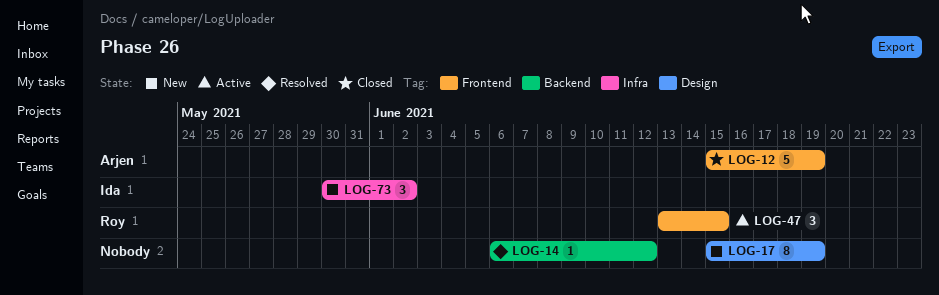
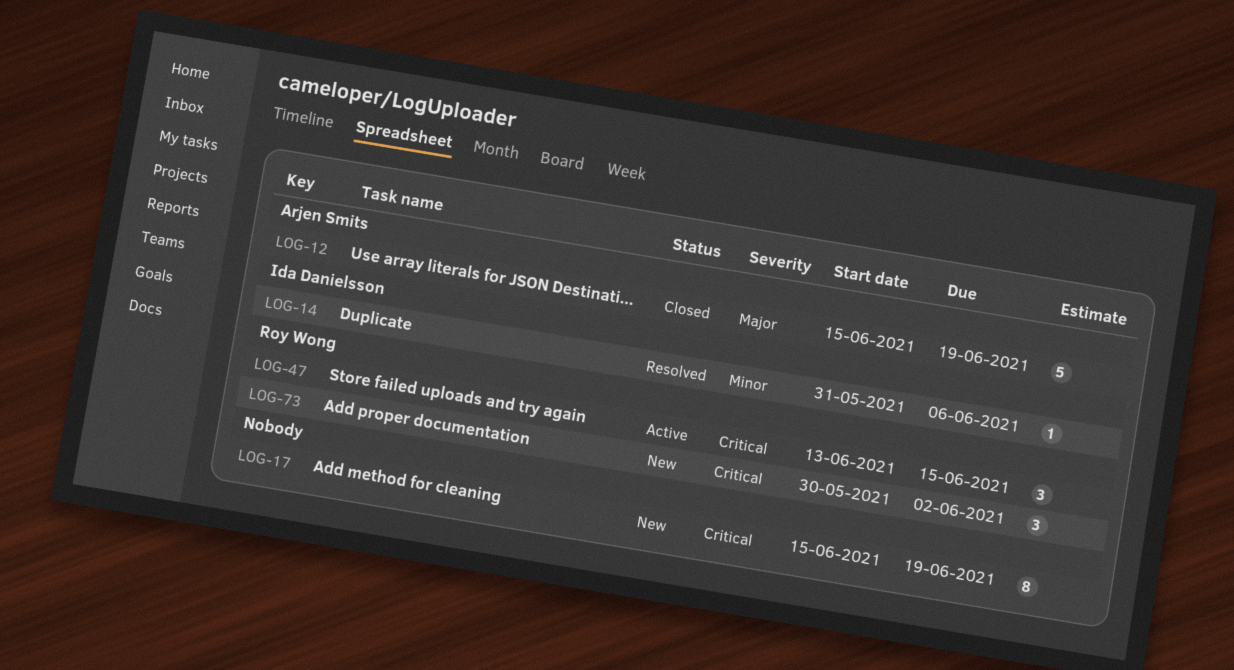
LOG-14, owner: none -> Ida Danielsson
LOG-14, start: Jun 6 -> May 31
LOG-14, due: Jun 12 -> Jun 6
LOG-73, owner: Ida Danielsson -> Roy Wong

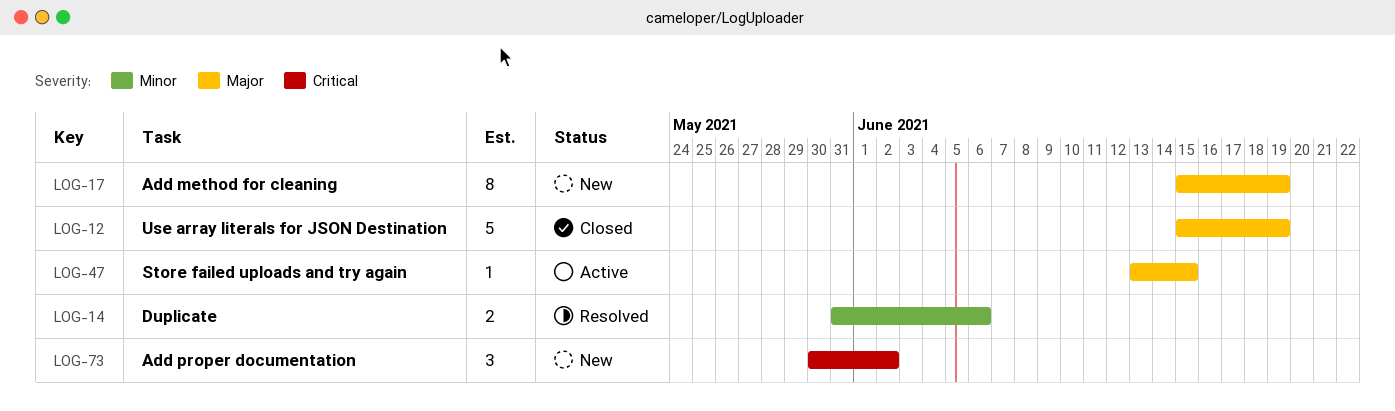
LOG-14, estimate: 1 -> 2
LOG-17, priority: Critical -> Major
LOG-47, priority: Critical -> Major
LOG-47, estimate: 3 -> 1

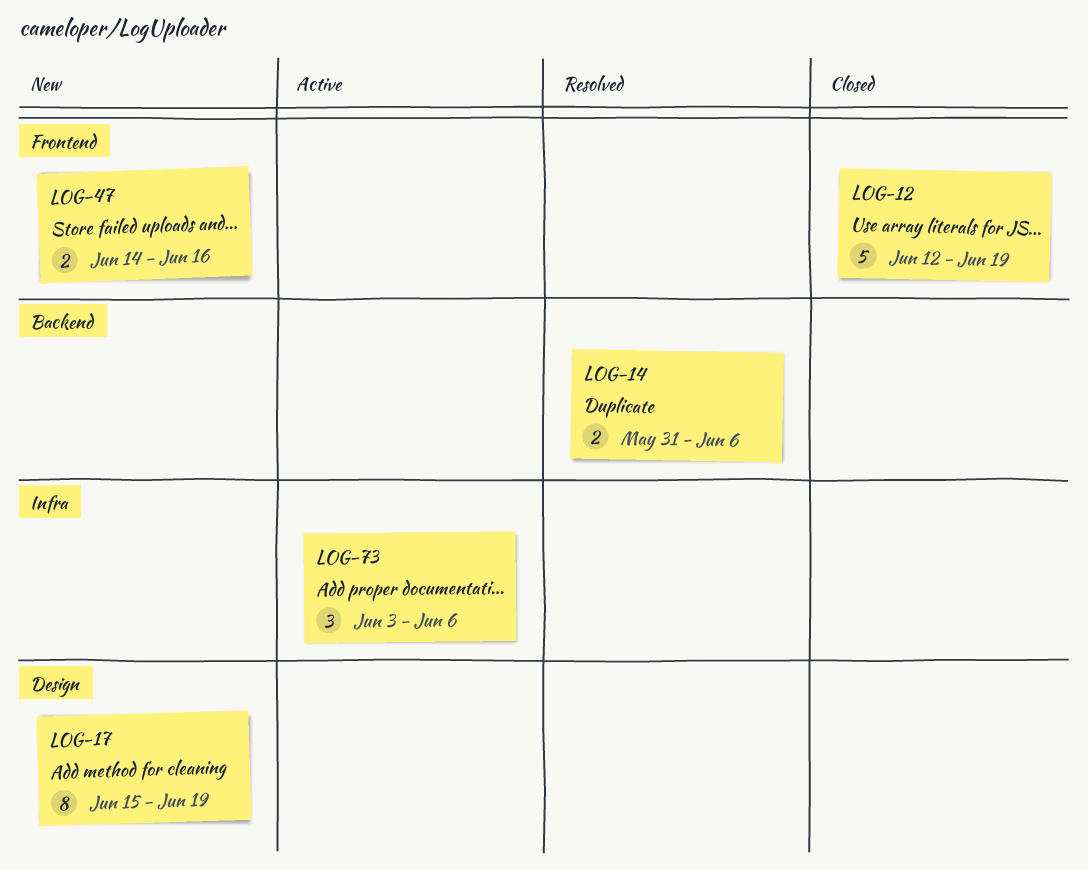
LOG-12, start: Jun 15 -> Jun 12
LOG-47, status: Active -> New
LOG-47, estimate: 1 -> 2
LOG-47, start: Jun 13 -> Jun 14
LOG-47, due: Jun 15 -> Jun 16
LOG-73, status: New -> Active
LOG-73, start: May 30 -> Jun 3
LOG-73, due: Jun 2 -> Jun 6

